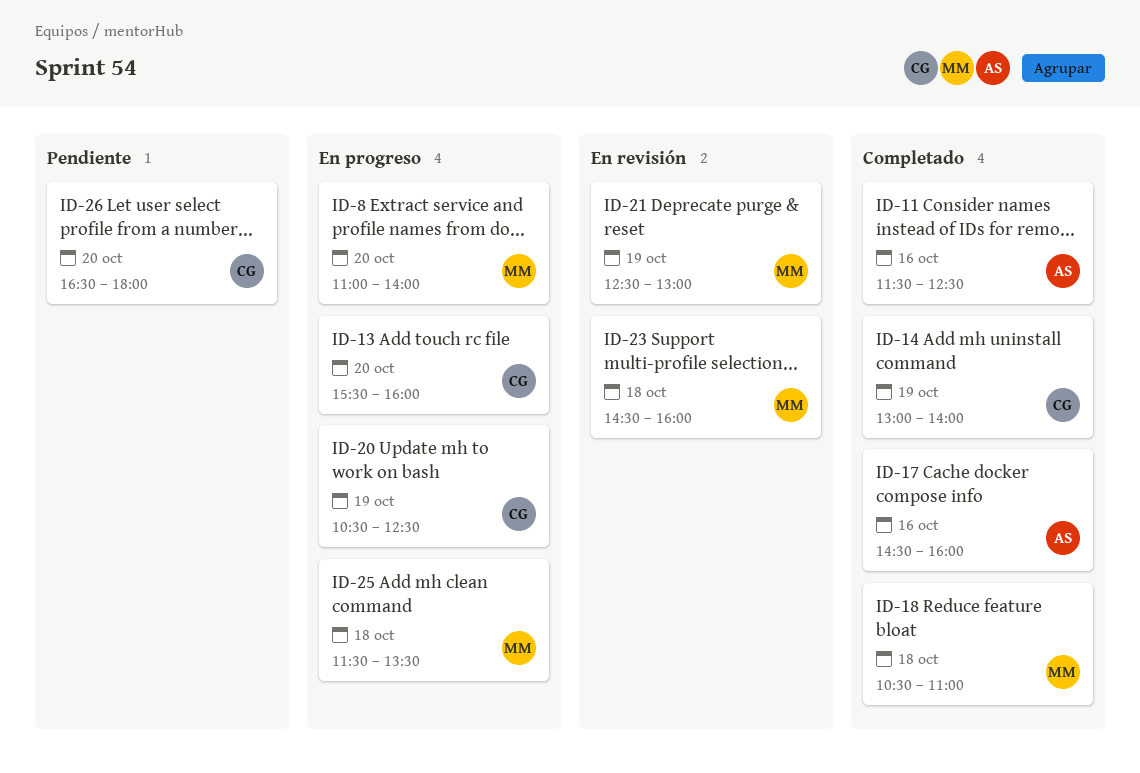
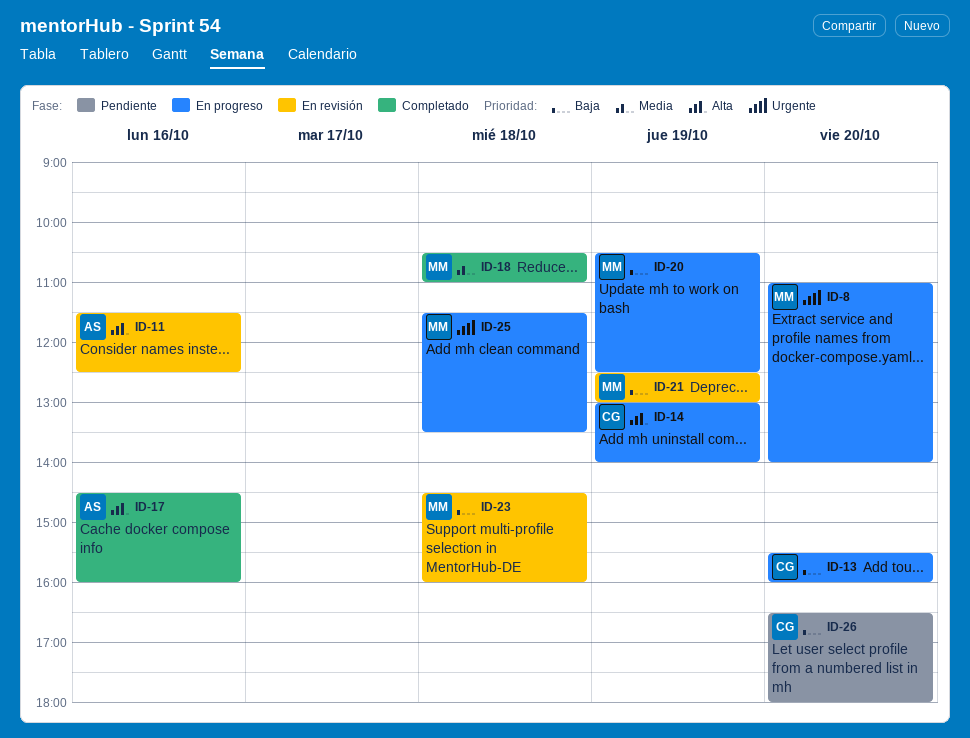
ID-11, status: Completado -> En revisión
ID-14, status: Completado -> En progreso
ID-20, owner: CG -> MM

